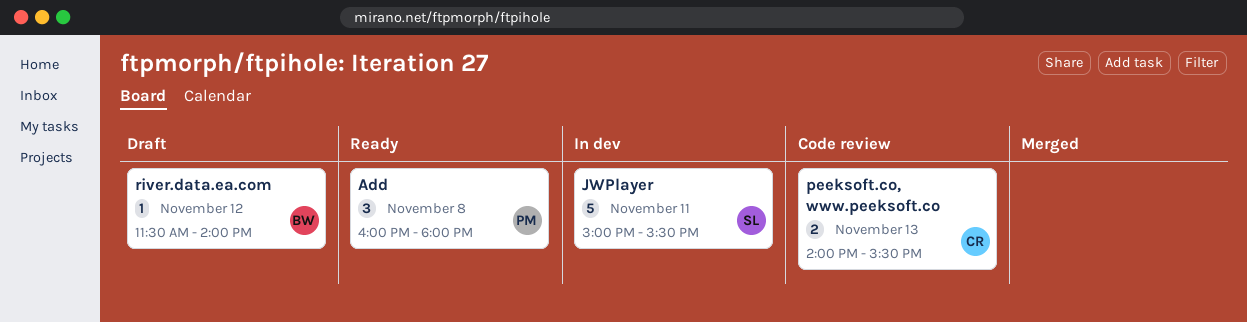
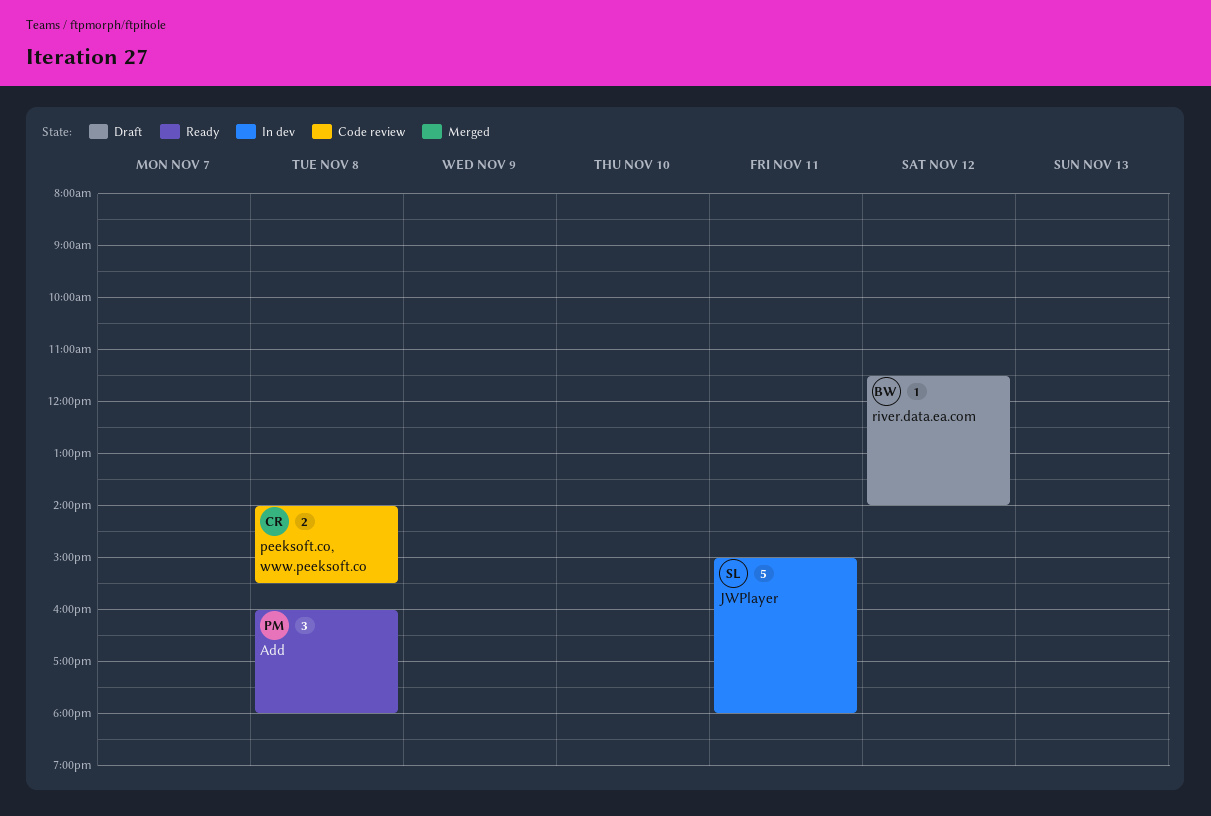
JWPlayer, ends: 15:30 -> 18:00
peeksoft.co, www.peeksoft.co, day: Nov 13 -> Nov 8

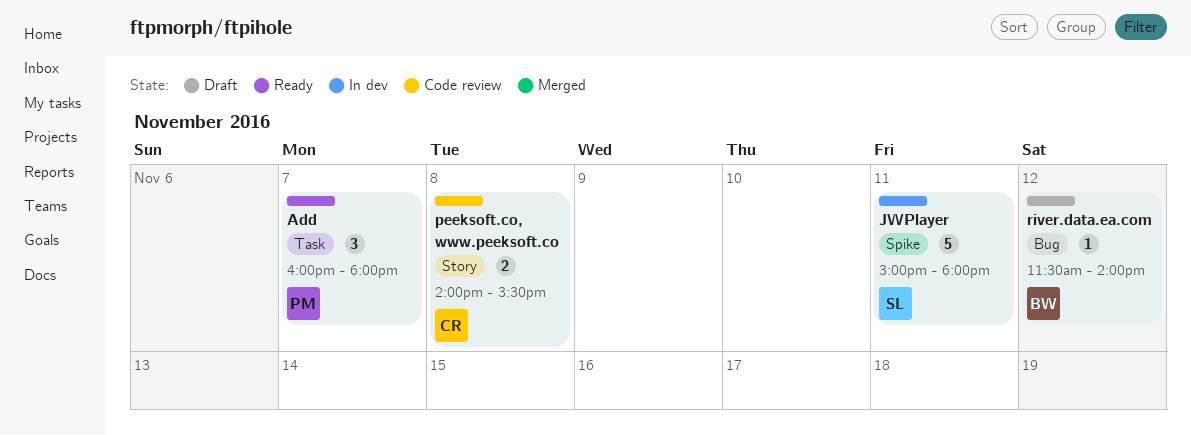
Add, day: Nov 8 -> Nov 7

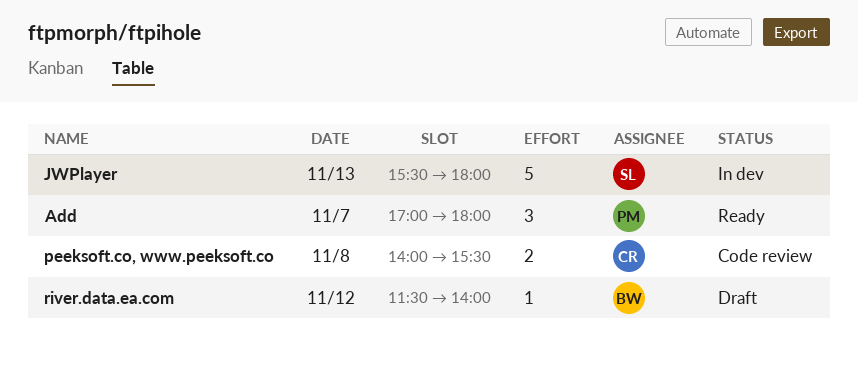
Add, begins: 16:00 -> 17:00
JWPlayer, day: Nov 11 -> Nov 13
JWPlayer, begins: 15:00 -> 15:30

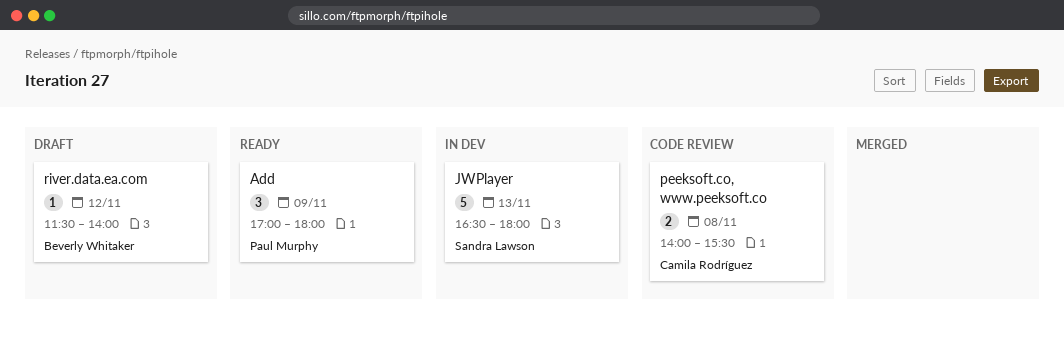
Add, day: Nov 7 -> Nov 9
JWPlayer, begins: 15:30 -> 16:30

